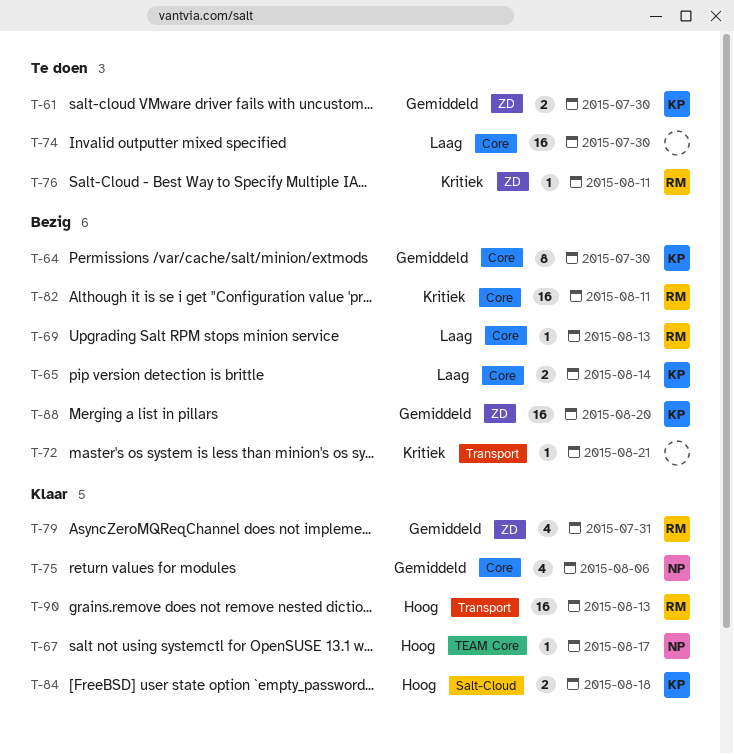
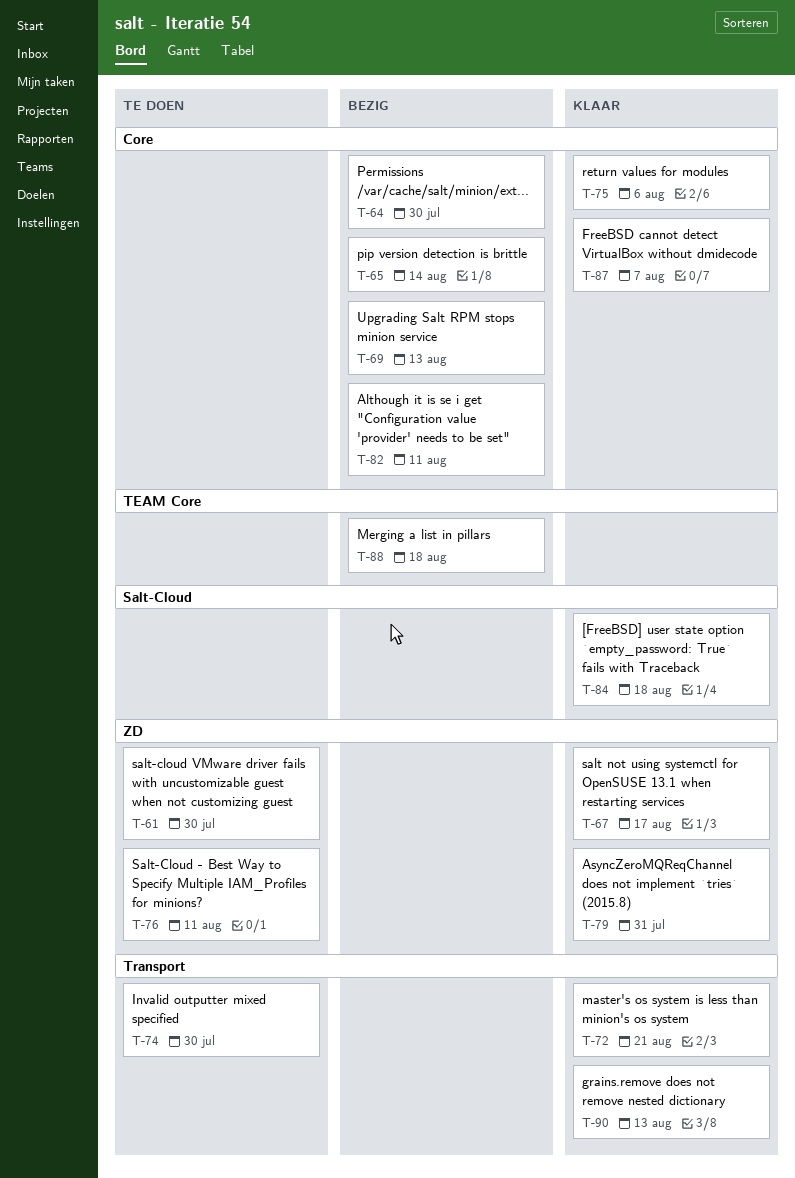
T-67, label: TEAM Core -> ZD
T-72, status: Bezig -> Klaar
T-74, label: Core -> Transport
T-87: none -> present
T-88, label: ZD -> TEAM Core
T-88, due: Aug 20 -> Aug 18

